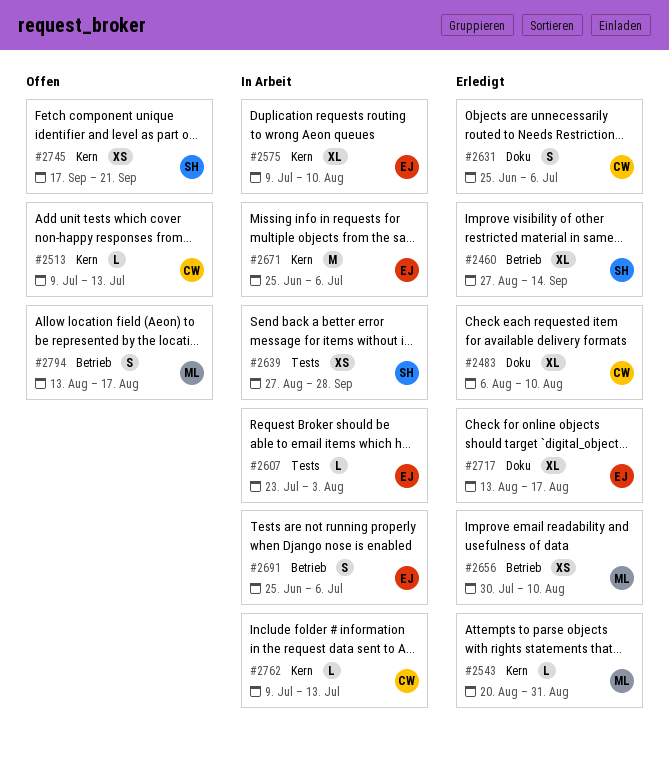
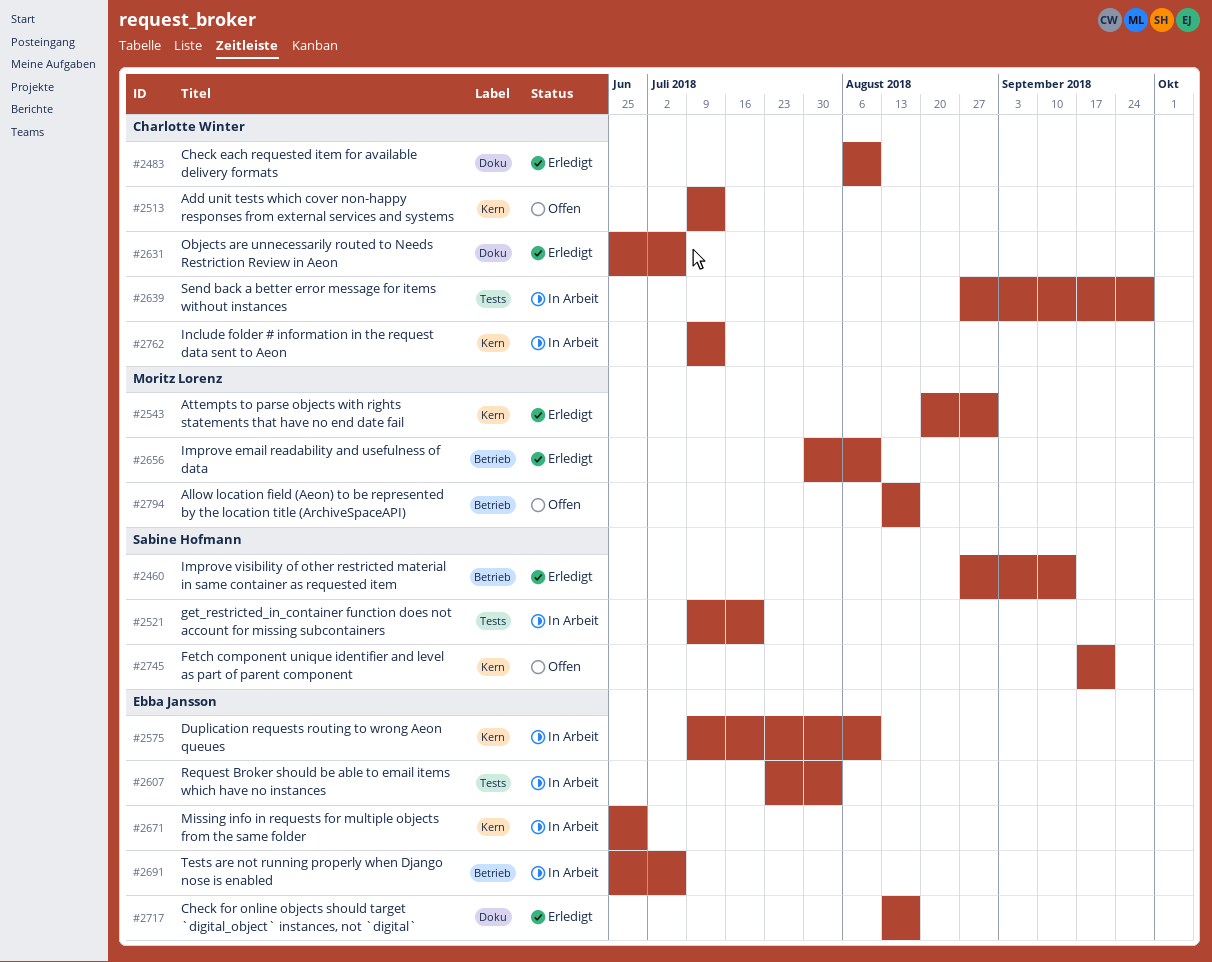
#2521: none -> present
#2639, owner: Sabine Hofmann -> Charlotte Winter
#2671, due: Jul 6 -> Jun 29

